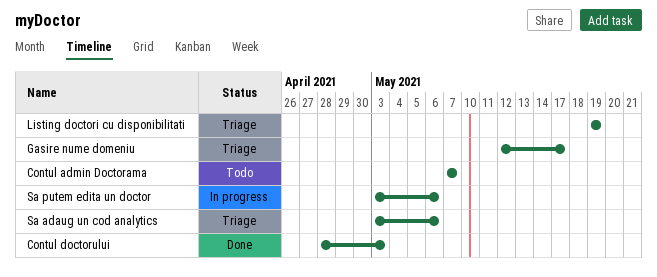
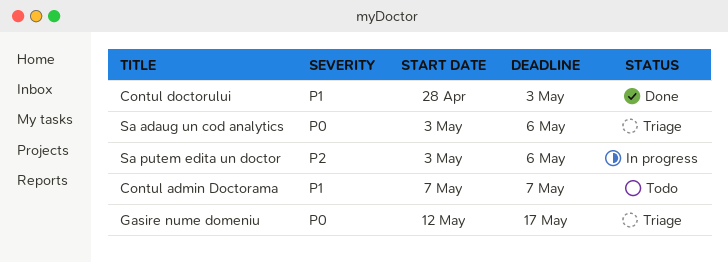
Listing doctori cu disponibilitati: present -> none

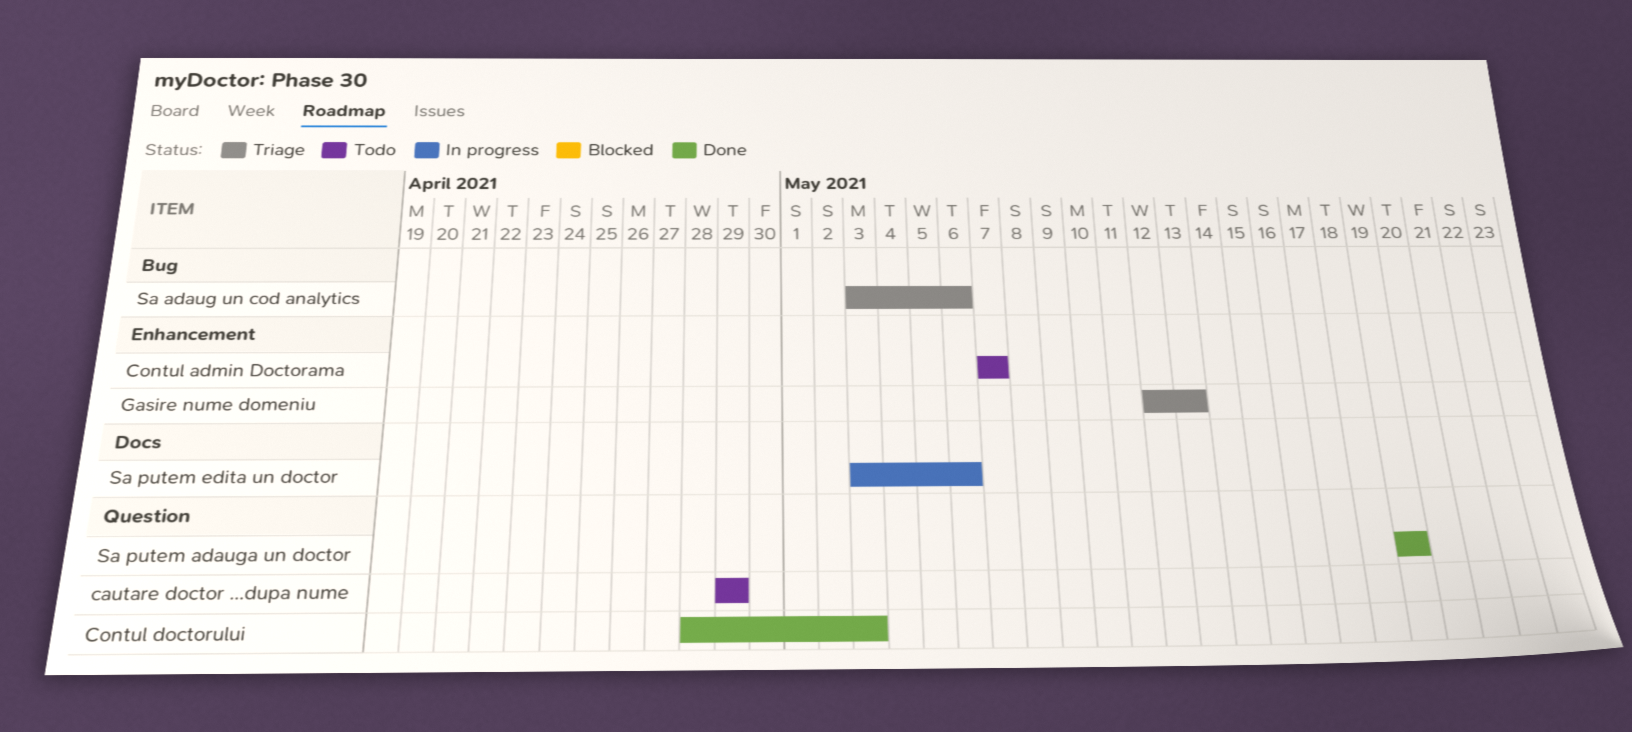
cautare doctor ...dupa nume: none -> present
Gasire nume domeniu, due: May 17 -> May 13
Sa putem adauga un doctor: none -> present

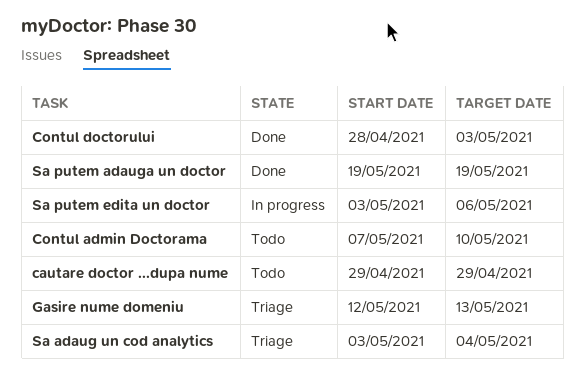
Contul admin Doctorama, due: May 7 -> May 10
Sa adaug un cod analytics, due: May 6 -> May 4

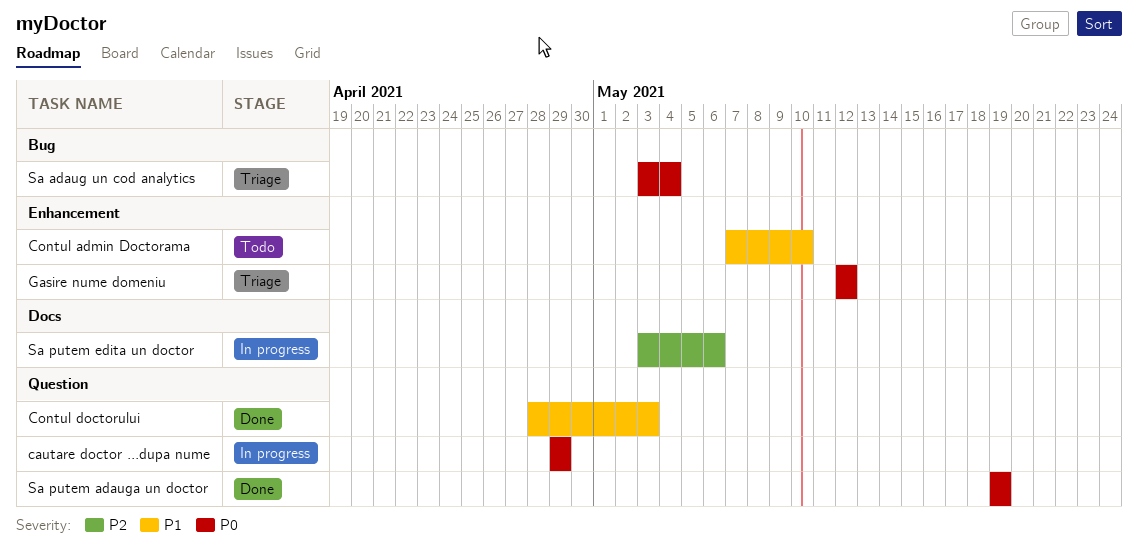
cautare doctor ...dupa nume, status: Todo -> In progress
Gasire nume domeniu, due: May 13 -> May 12

